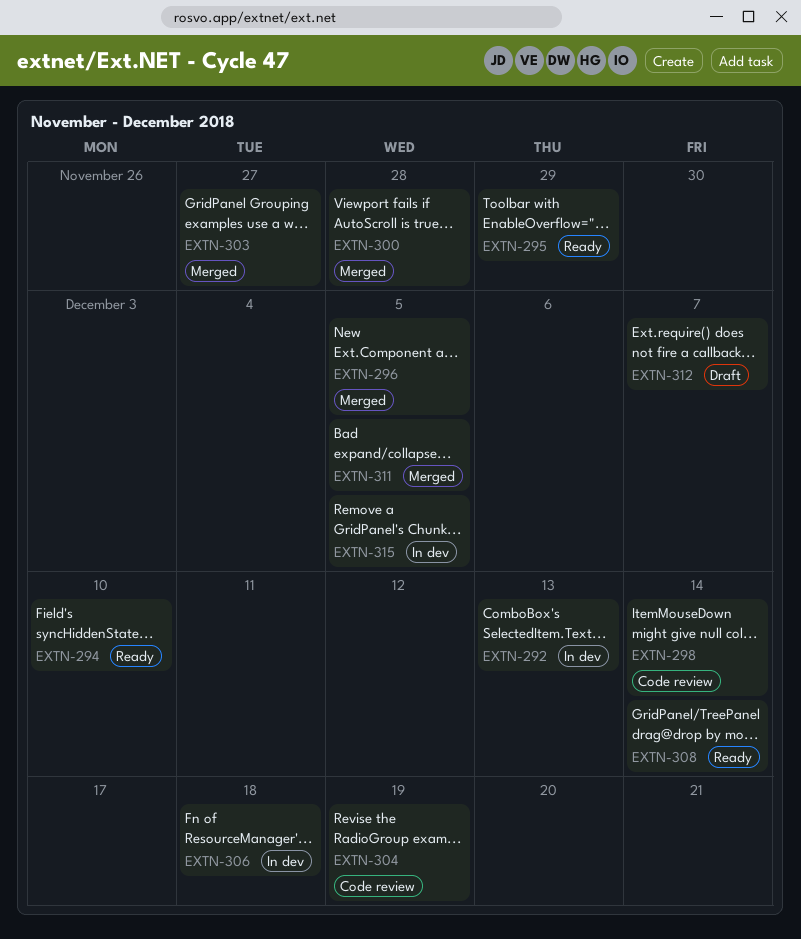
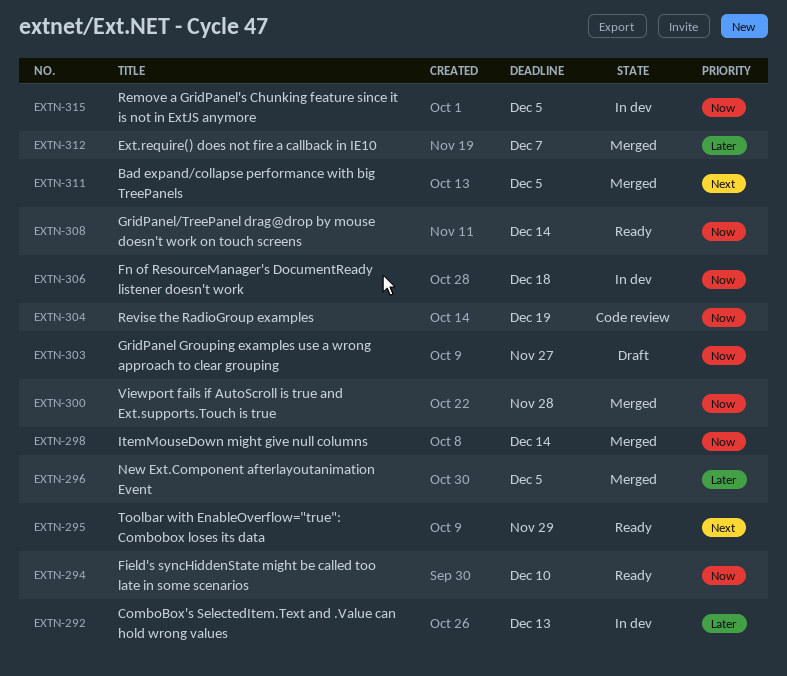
EXTN-298, status: Code review -> Merged
EXTN-303, status: Merged -> Draft
EXTN-312, status: Draft -> Merged

